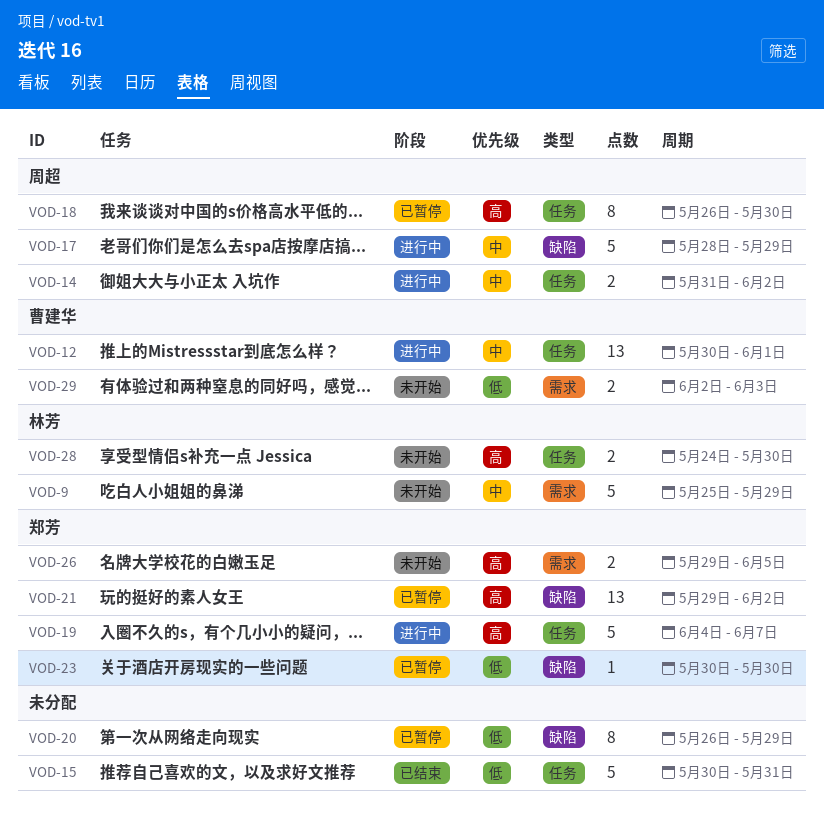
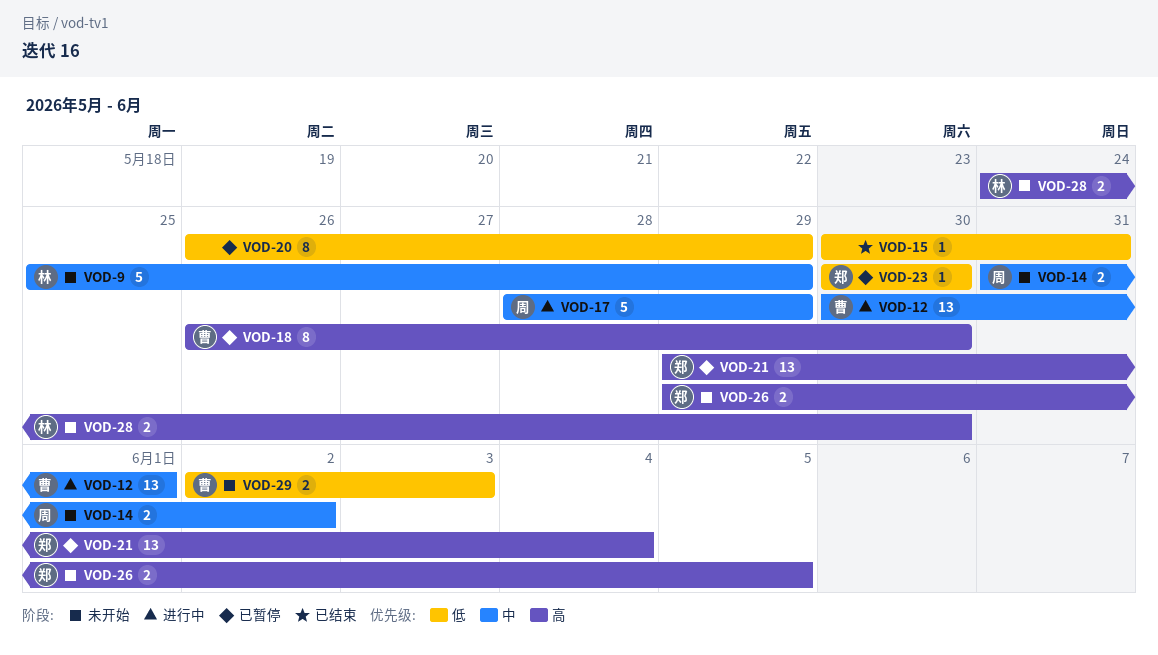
VOD-14, status: 进行中 -> 未开始
VOD-15, estimate: 5 -> 1
VOD-18, owner: 周超 -> 曹建华
VOD-19: present -> none
VOD-21, due: Jun 2 -> Jun 4

